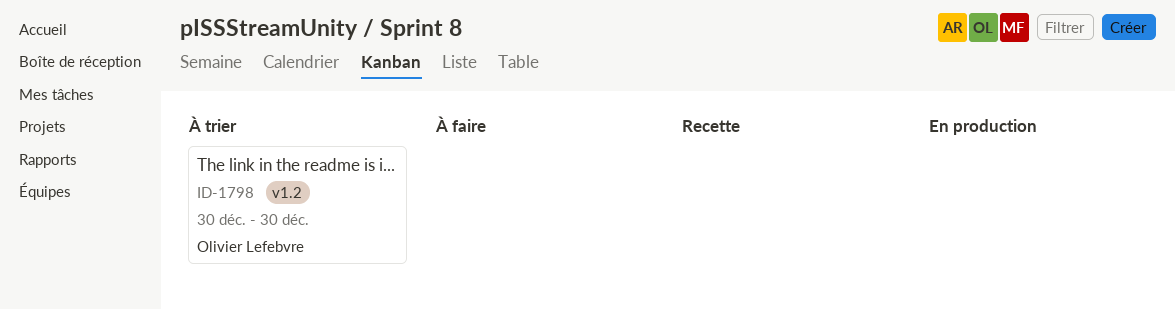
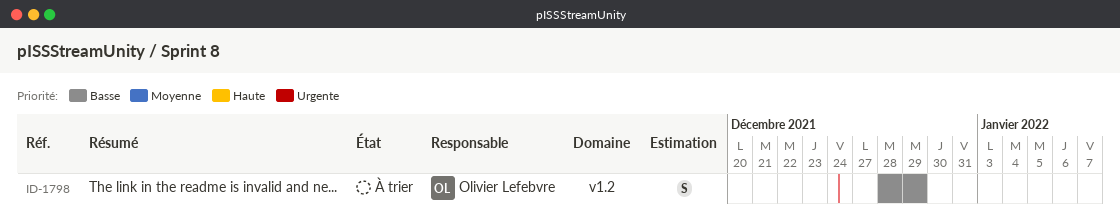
ID-1798, start: Dec 30 -> Dec 28
ID-1798, due: Dec 30 -> Dec 29

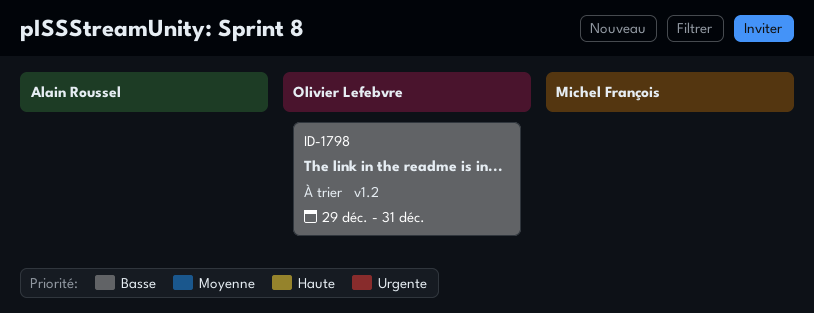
ID-1798, start: Dec 28 -> Dec 29
ID-1798, due: Dec 29 -> Dec 31

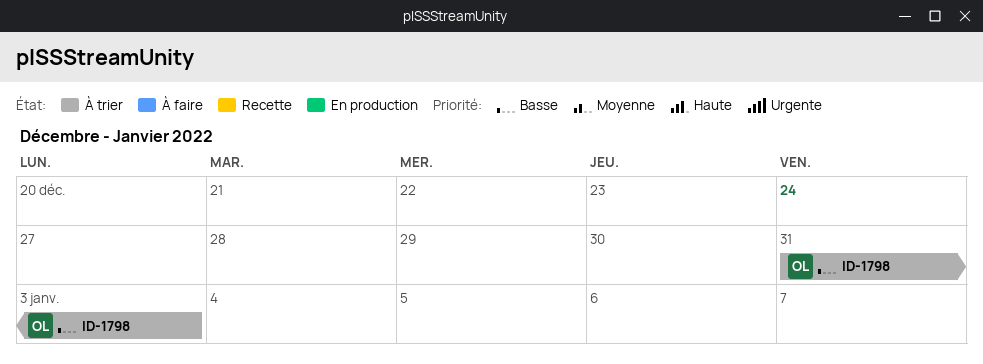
ID-1798, start: Dec 29 -> Dec 31
ID-1798, due: Dec 31 -> Jan 3

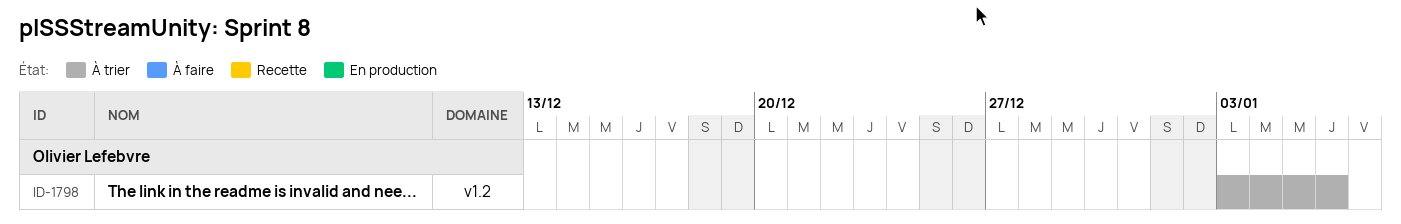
ID-1798, start: Dec 31 -> Jan 3
ID-1798, due: Jan 3 -> Jan 6

